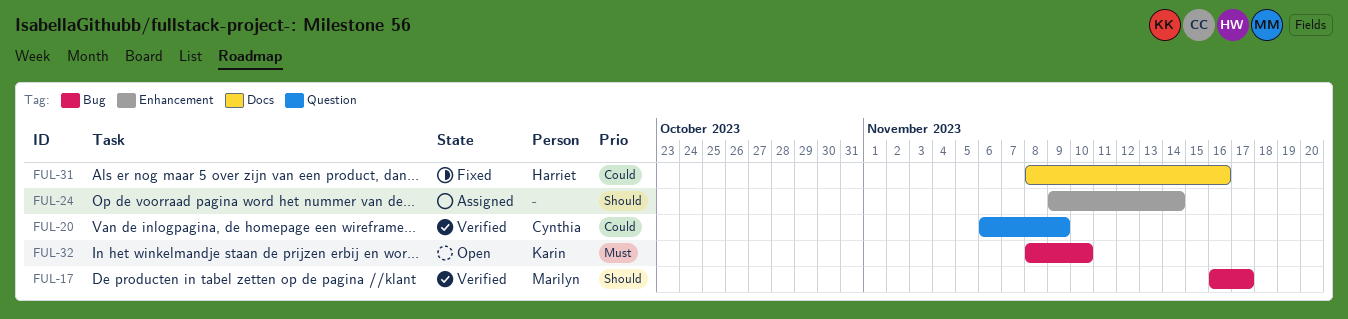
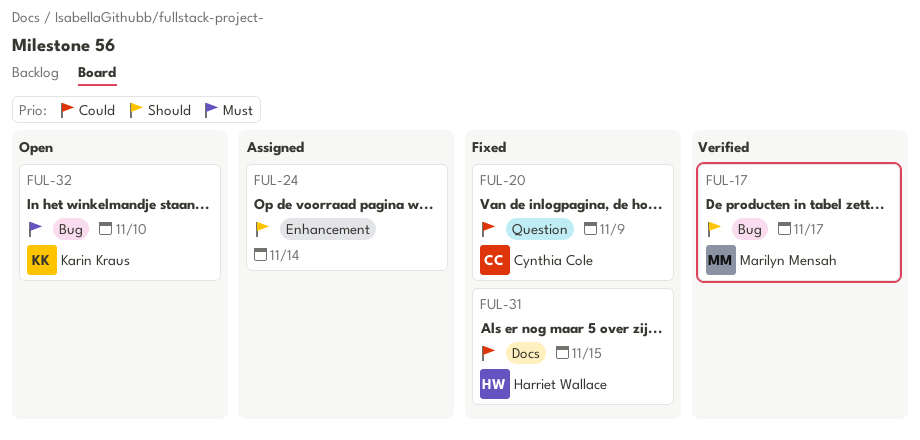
FUL-20, status: Verified -> Fixed
FUL-31, due: Nov 16 -> Nov 15

